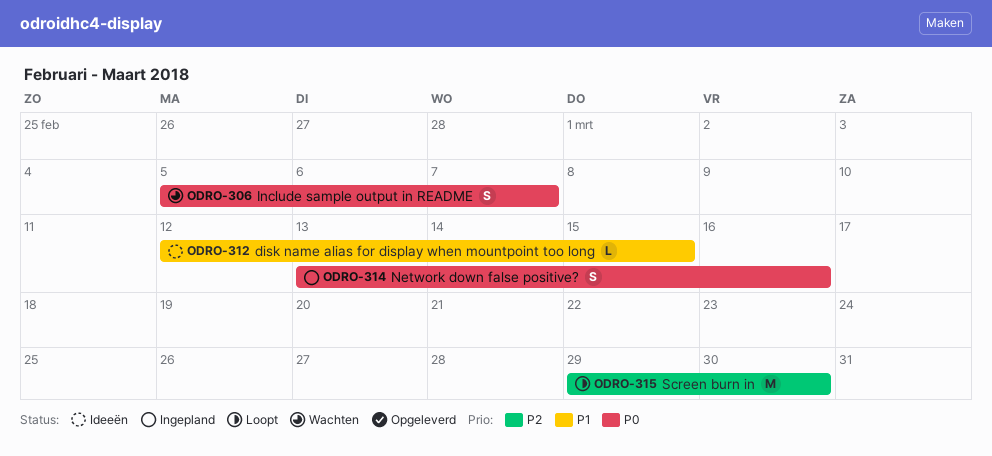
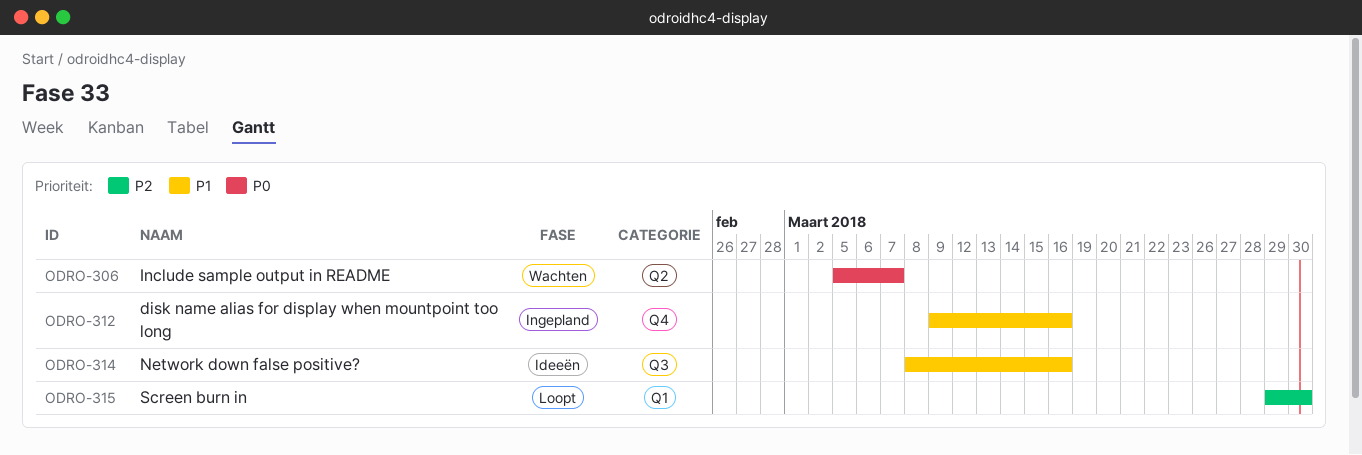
ODRO-312, status: Ideeën -> Ingepland
ODRO-312, start: Mar 12 -> Mar 9
ODRO-312, due: Mar 15 -> Mar 16
ODRO-314, status: Ingepland -> Ideeën
ODRO-314, priority: P0 -> P1
ODRO-314, start: Mar 13 -> Mar 8

